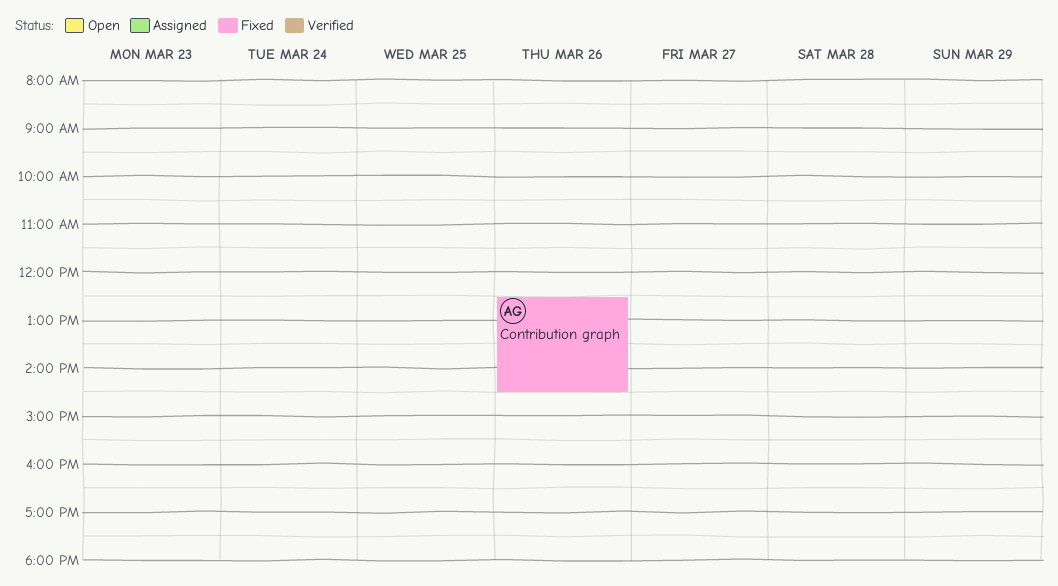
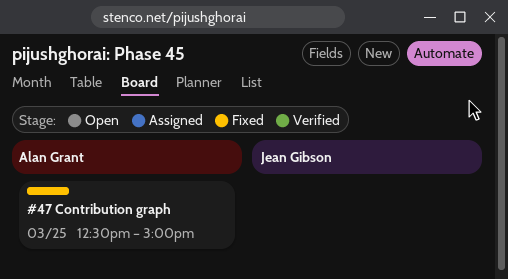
Contribution graph, day: Mar 26 -> Mar 25
Contribution graph, ends: 14:30 -> 15:00

